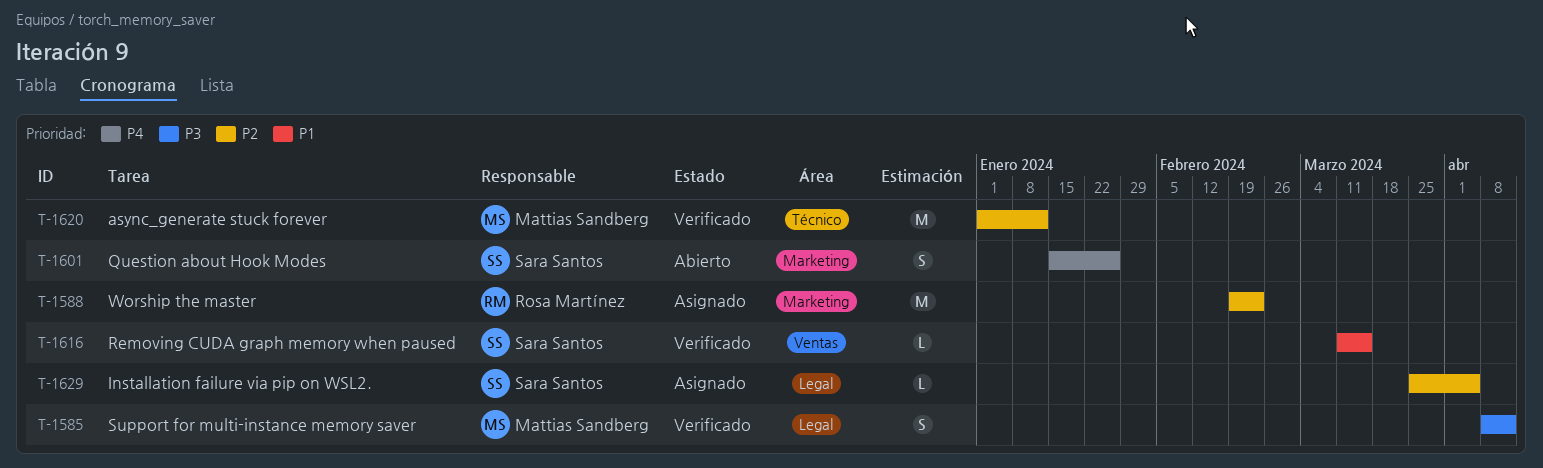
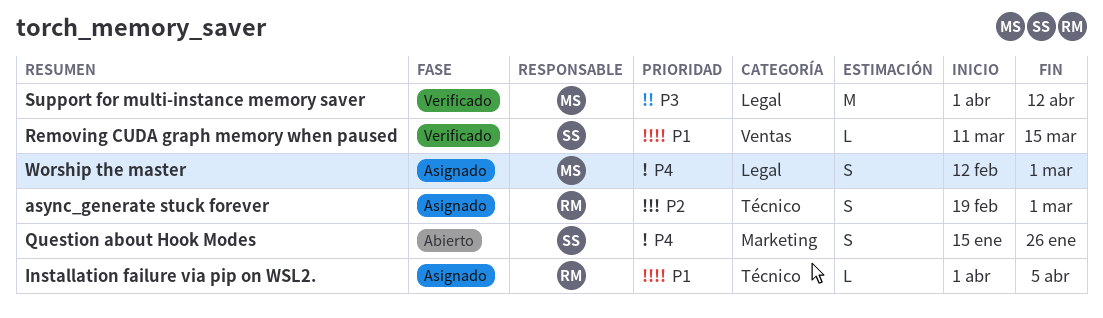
async_generate stuck forever, status: Verificado -> Asignado
async_generate stuck forever, owner: Mattias Sandberg -> Rosa Martínez
async_generate stuck forever, estimate: M -> S
async_generate stuck forever, start: Jan 1 -> Feb 19
async_generate stuck forever, due: Jan 12 -> Mar 1
Installation failure via pip on WSL2., owner: Sara Santos -> Rosa Martínez
Installation failure via pip on WSL2., priority: P2 -> P1
Installation failure via pip on WSL2., label: Legal -> Técnico
Installation failure via pip on WSL2., start: Mar 25 -> Apr 1
Support for multi-instance memory saver, estimate: S -> M
Support for multi-instance memory saver, start: Apr 8 -> Apr 1
Worship the master, owner: Rosa Martínez -> Mattias Sandberg
Worship the master, priority: P2 -> P4
Worship the master, label: Marketing -> Legal
Worship the master, estimate: M -> S
Worship the master, start: Feb 19 -> Feb 12
Worship the master, due: Feb 23 -> Mar 1

